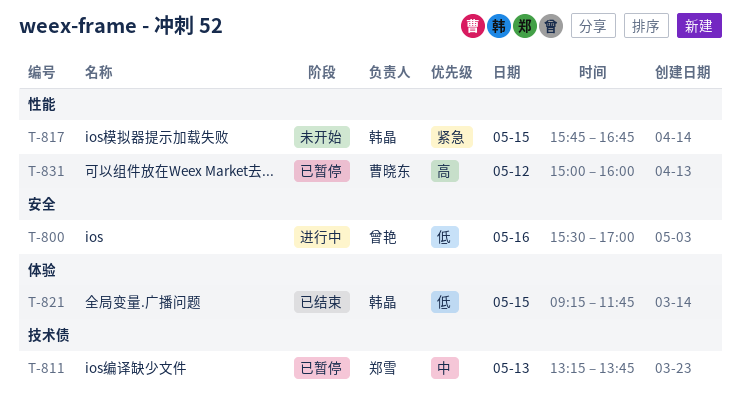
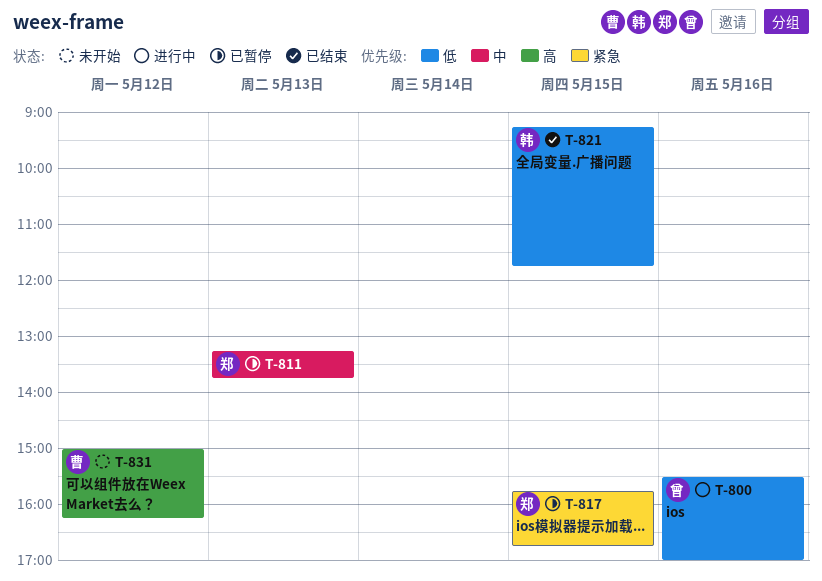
T-817, status: 未开始 -> 已暂停
T-817, owner: 韩晶 -> 郑雪
T-831, status: 已暂停 -> 未开始
T-831, ends: 16:00 -> 16:15

